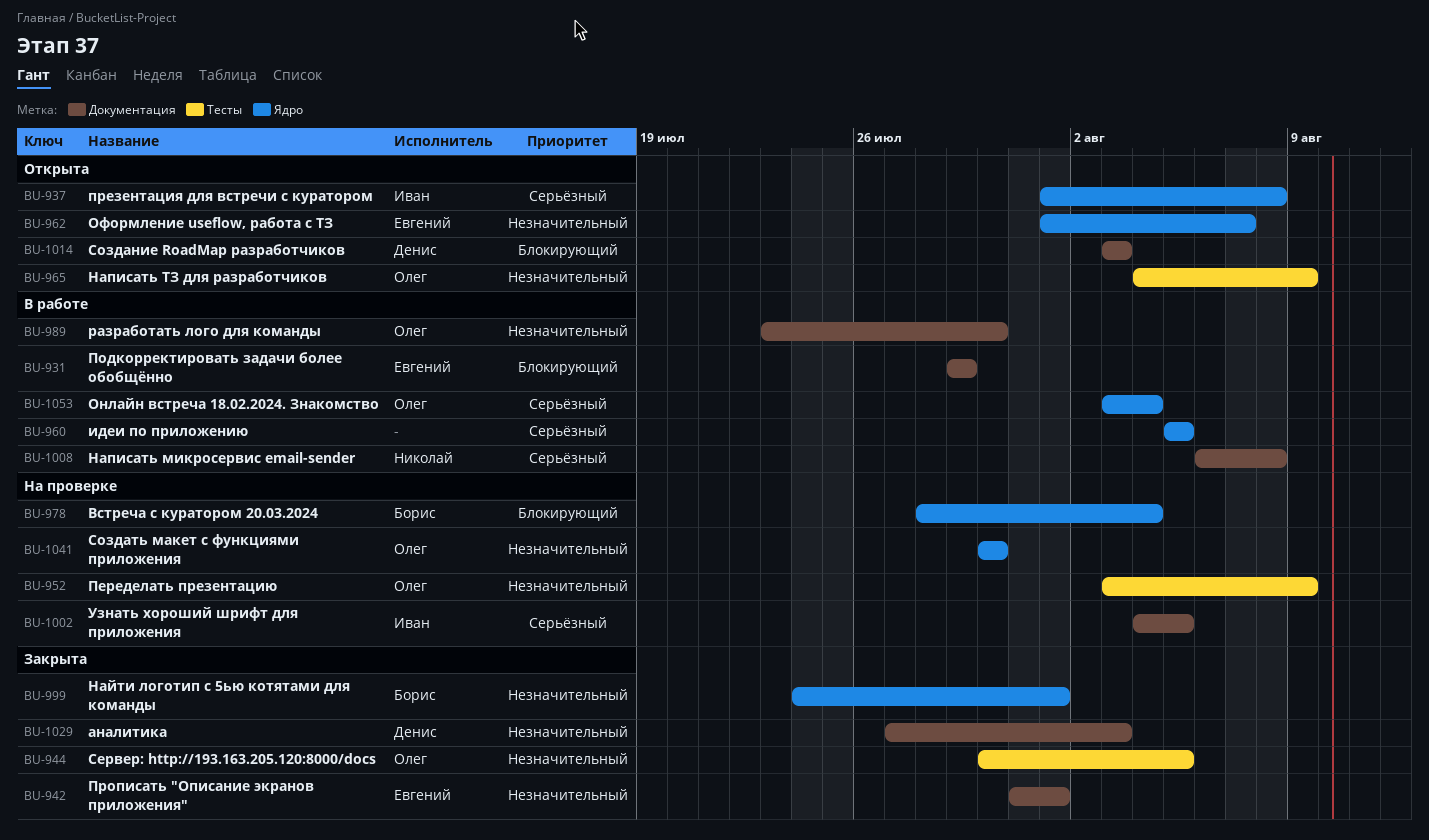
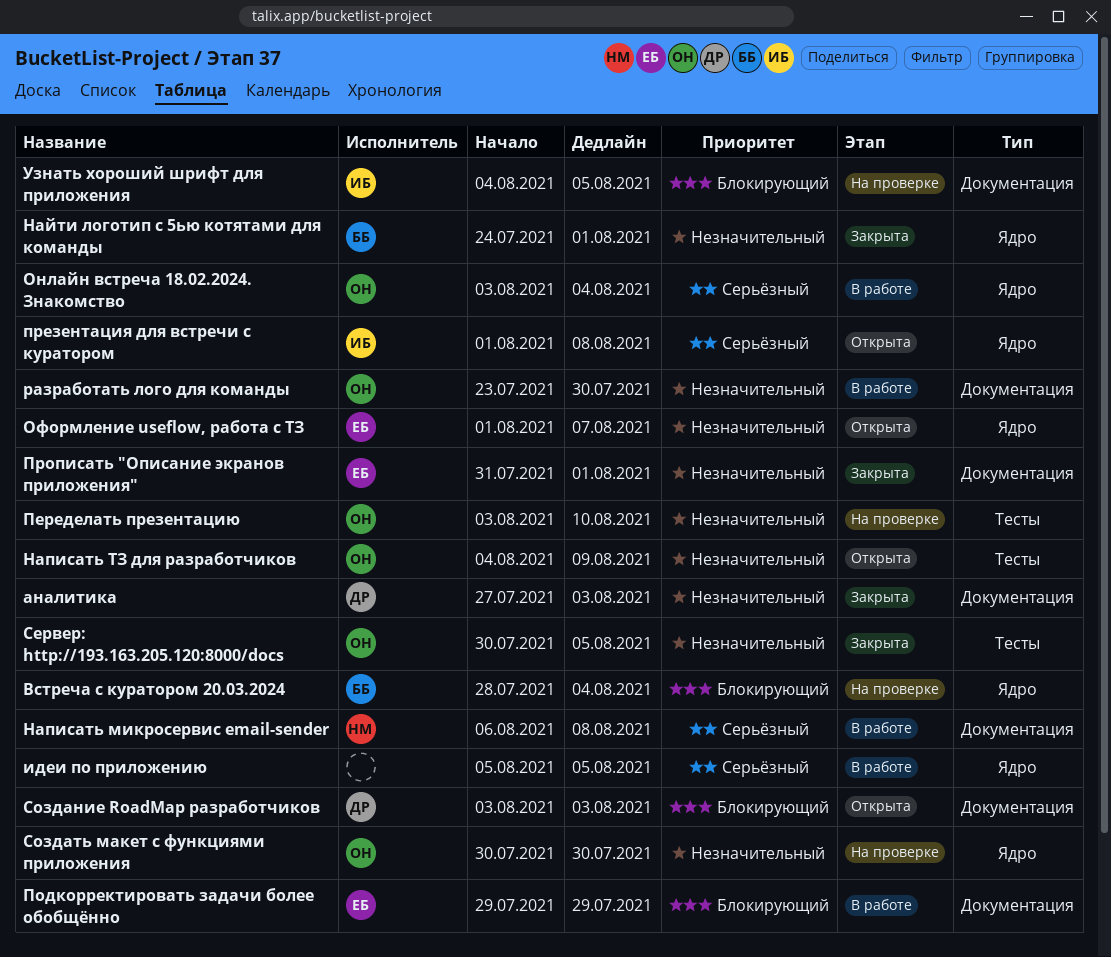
Переделать презентацию, due: Aug 9 -> Aug 10
Узнать хороший шрифт для приложения, priority: Серьёзный -> Блокирующий

